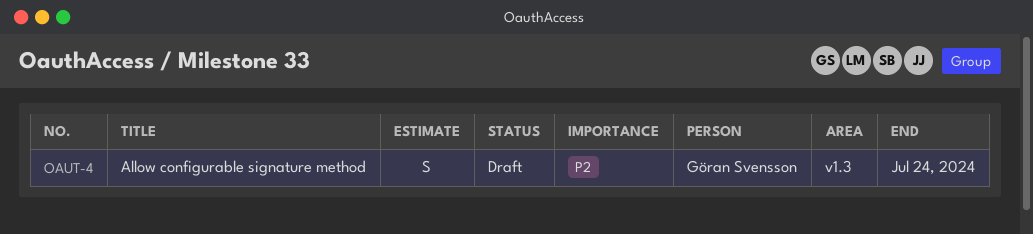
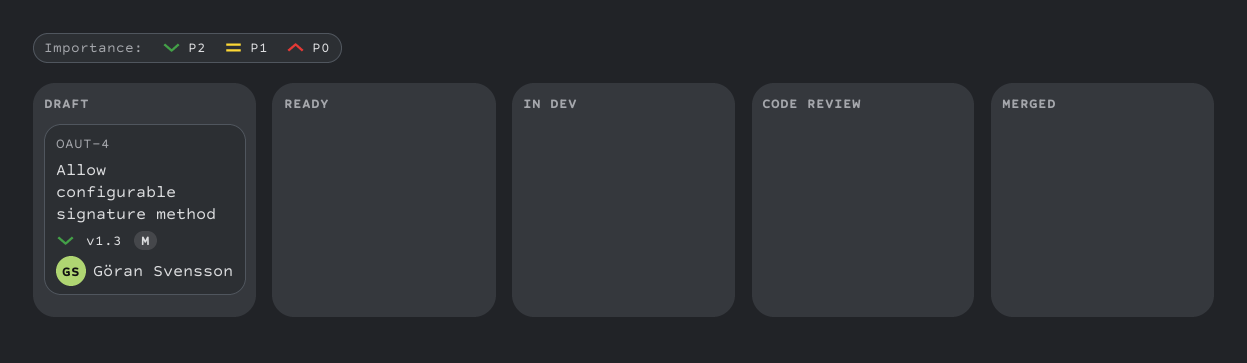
OAUT-4, estimate: S -> M

